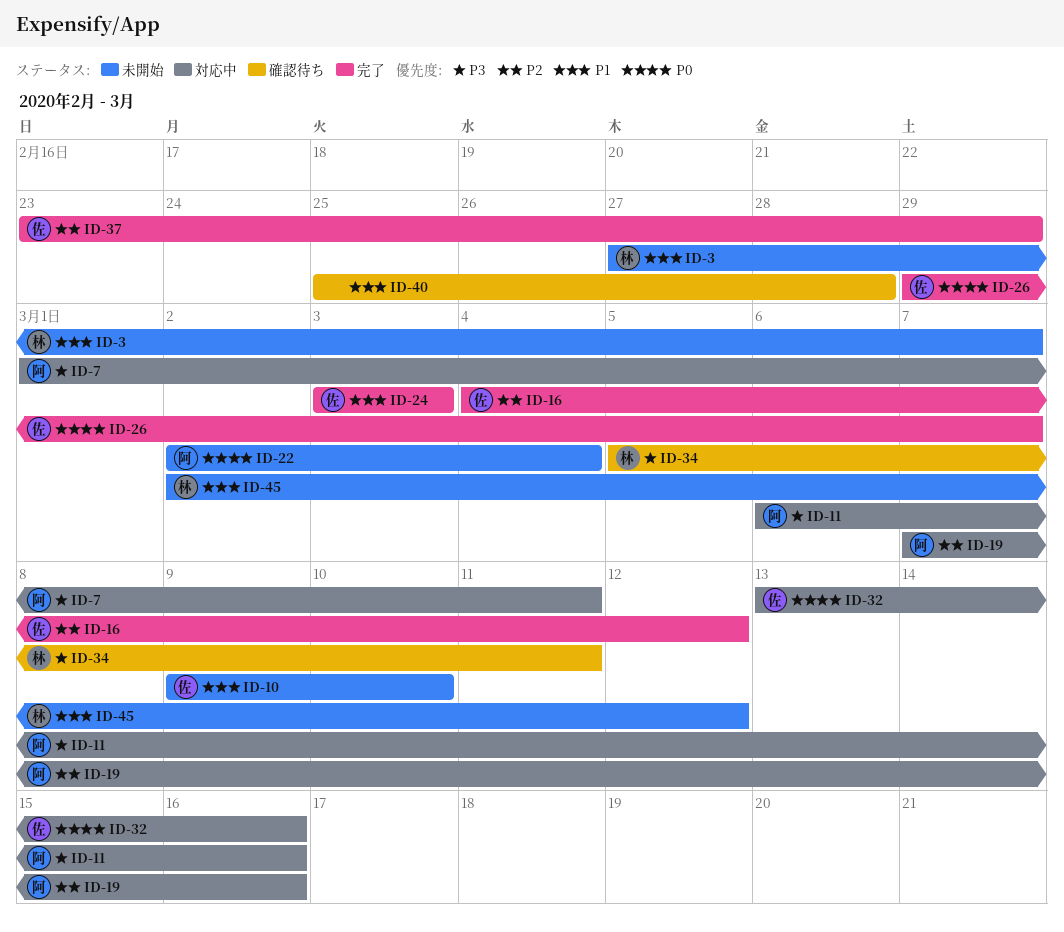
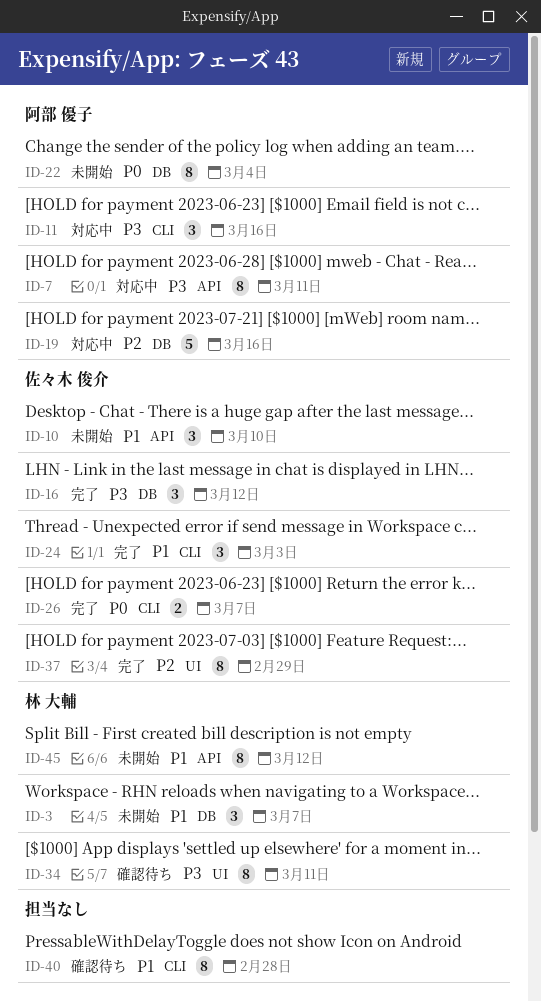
ID-16, priority: P2 -> P3
ID-32: present -> none

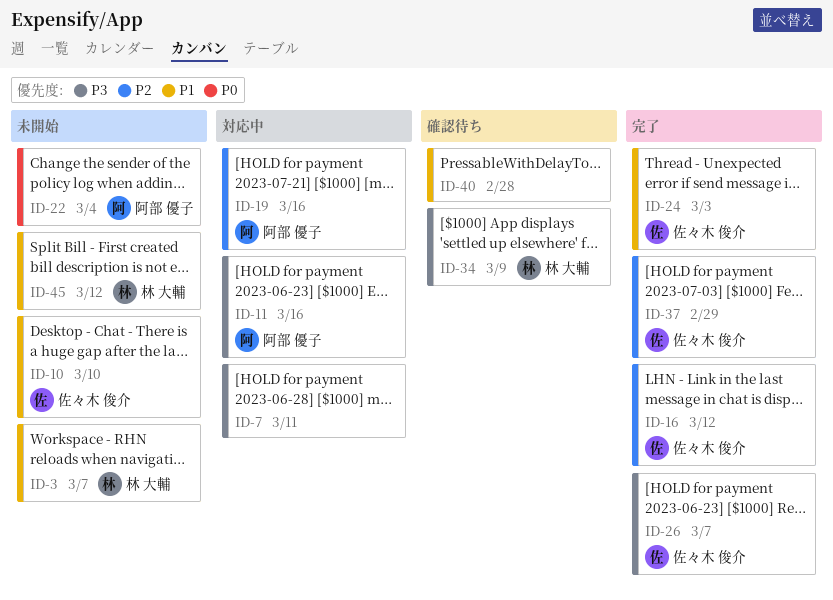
ID-7, owner: 阿部 優子 -> none
ID-16, priority: P3 -> P2
ID-26, priority: P0 -> P3
ID-34, due: Mar 11 -> Mar 9

